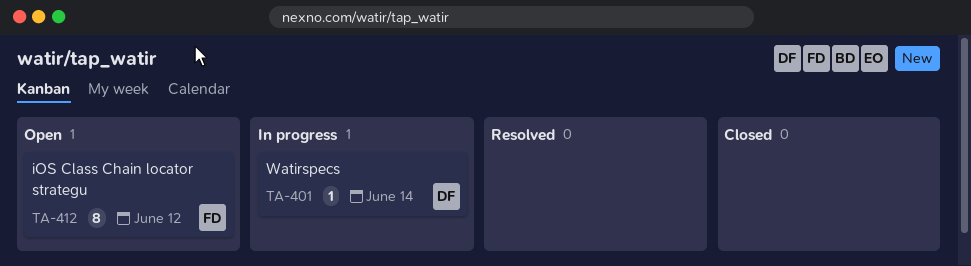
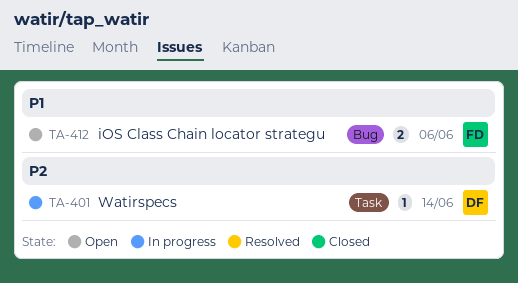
TA-412, estimate: 8 -> 2
TA-412, due: Jun 12 -> Jun 6

